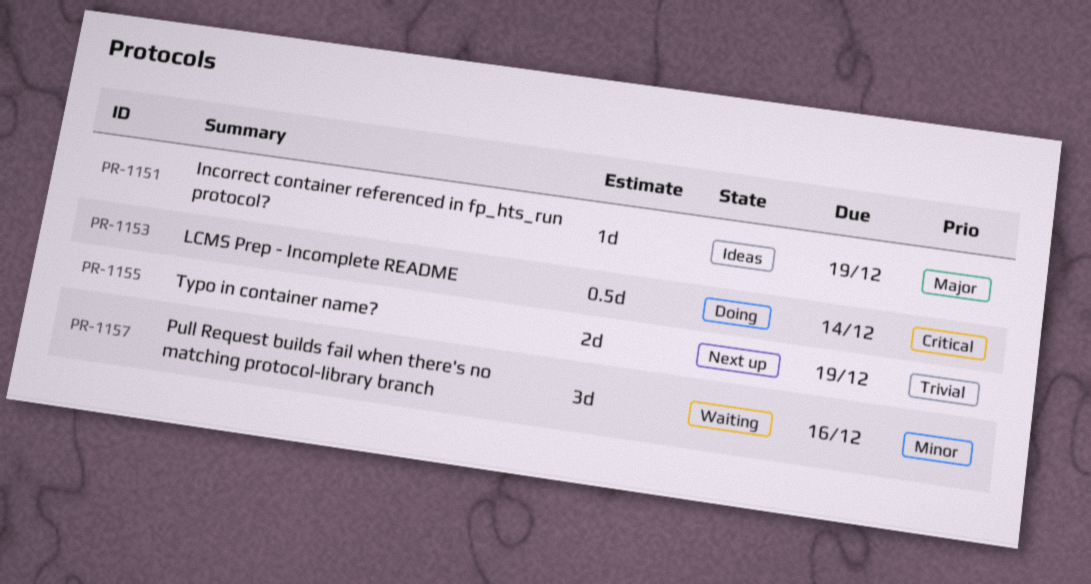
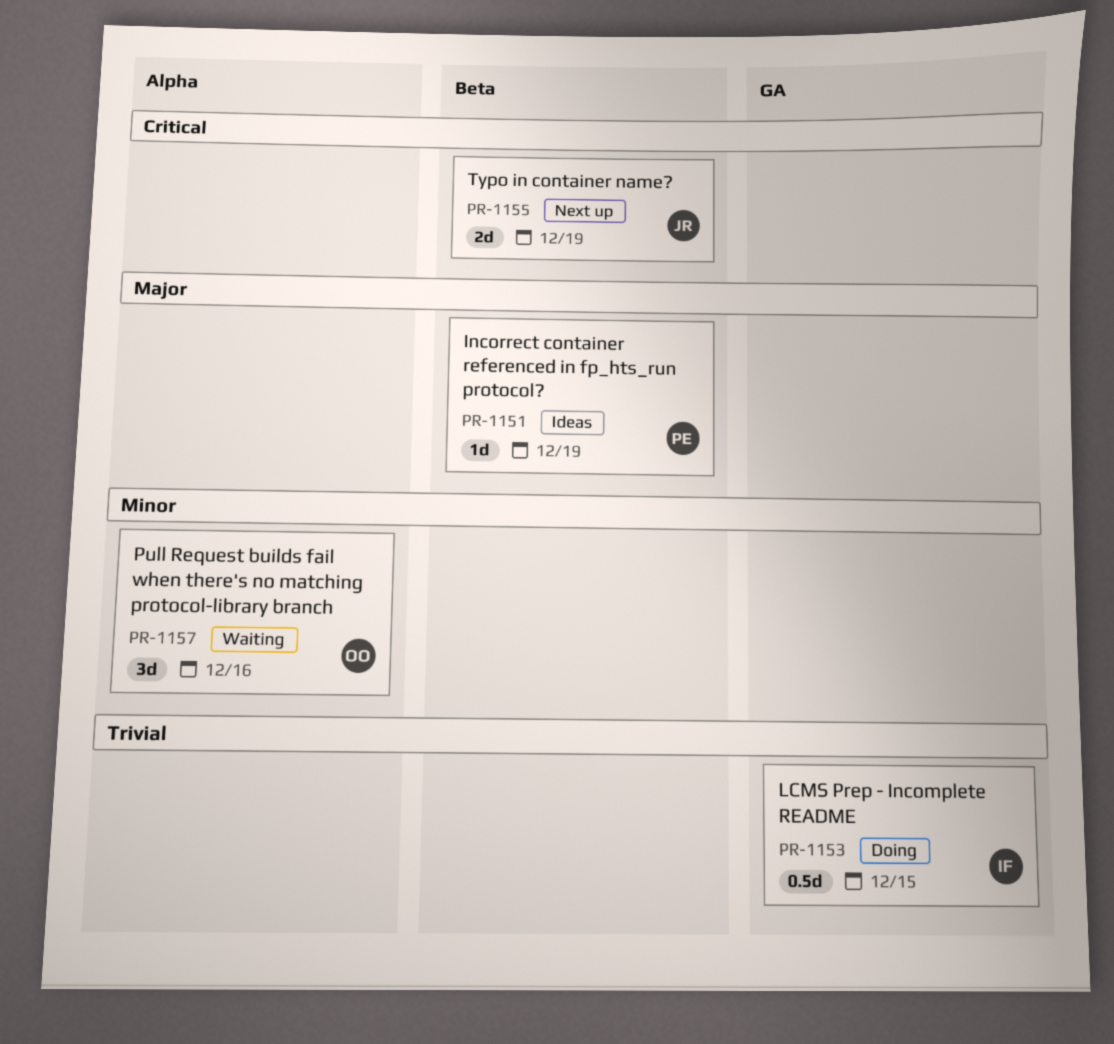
PR-1153, priority: Critical -> Trivial
PR-1153, due: Dec 14 -> Dec 15
PR-1155, priority: Trivial -> Critical

